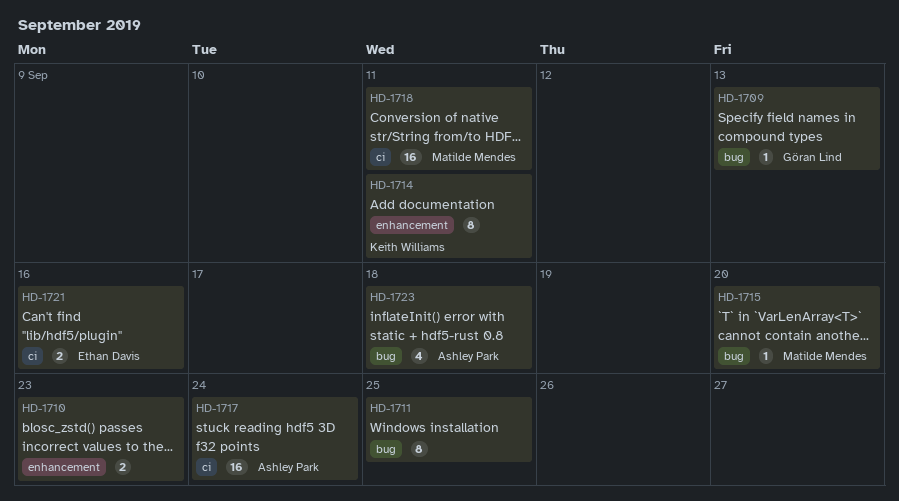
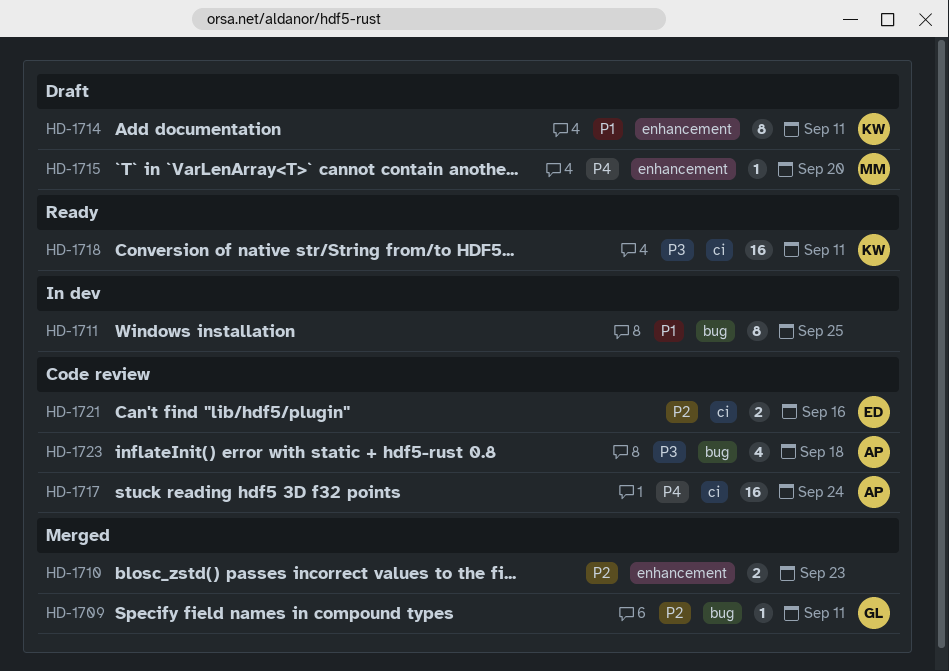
HD-1709, due: Sep 13 -> Sep 11
HD-1715, label: bug -> enhancement
HD-1718, owner: Matilde Mendes -> Keith Williams

